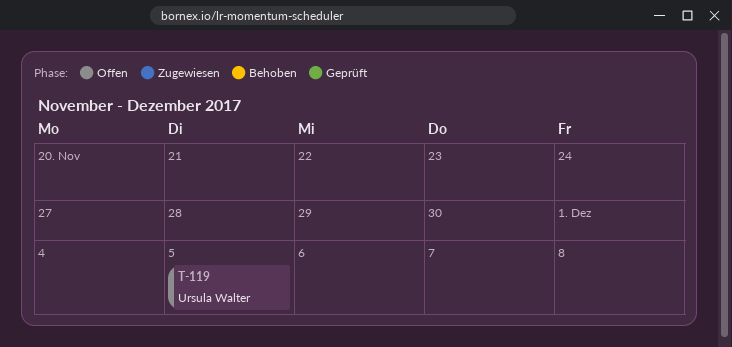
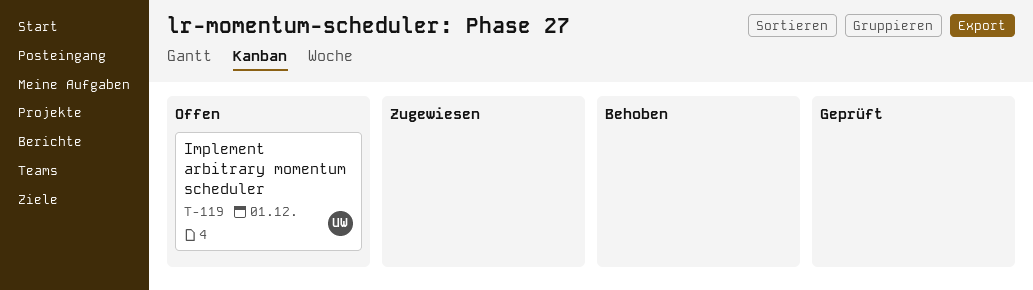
T-119, due: Dec 5 -> Dec 1

